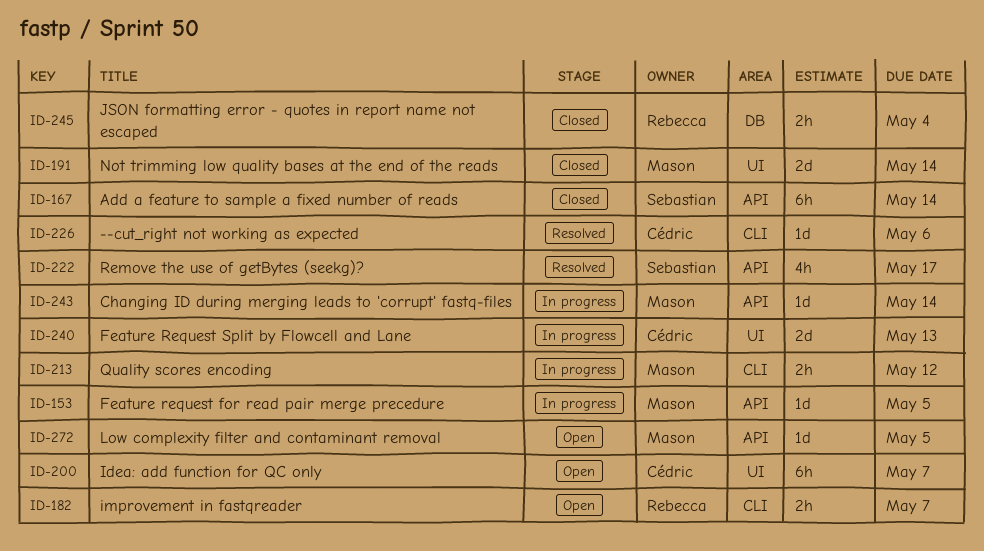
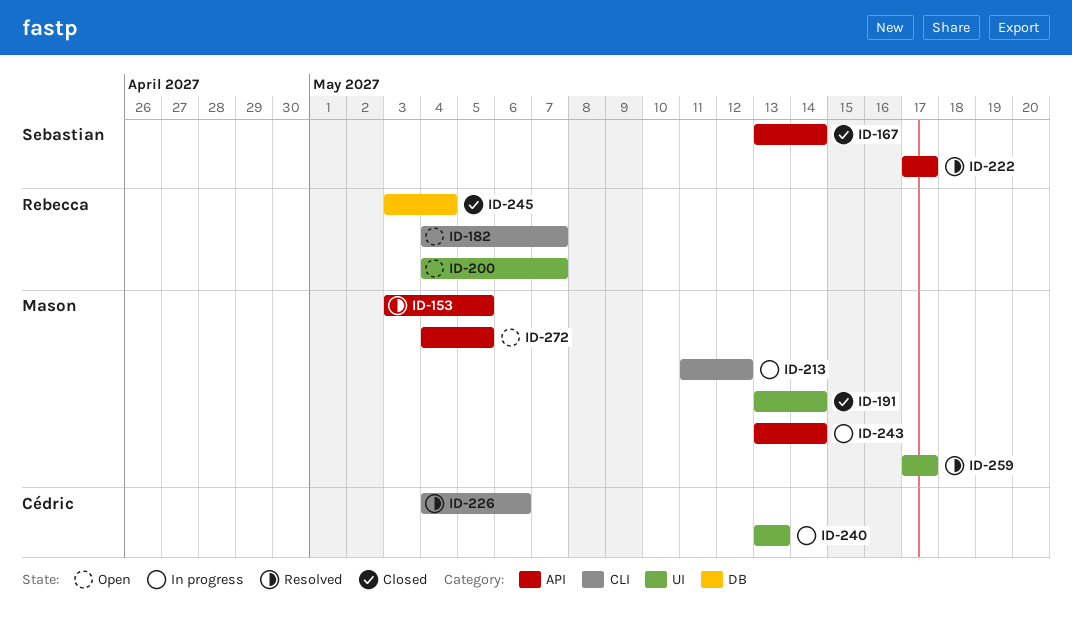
ID-153, status: In progress -> Resolved
ID-200, owner: Cédric -> Rebecca
ID-259: none -> present

